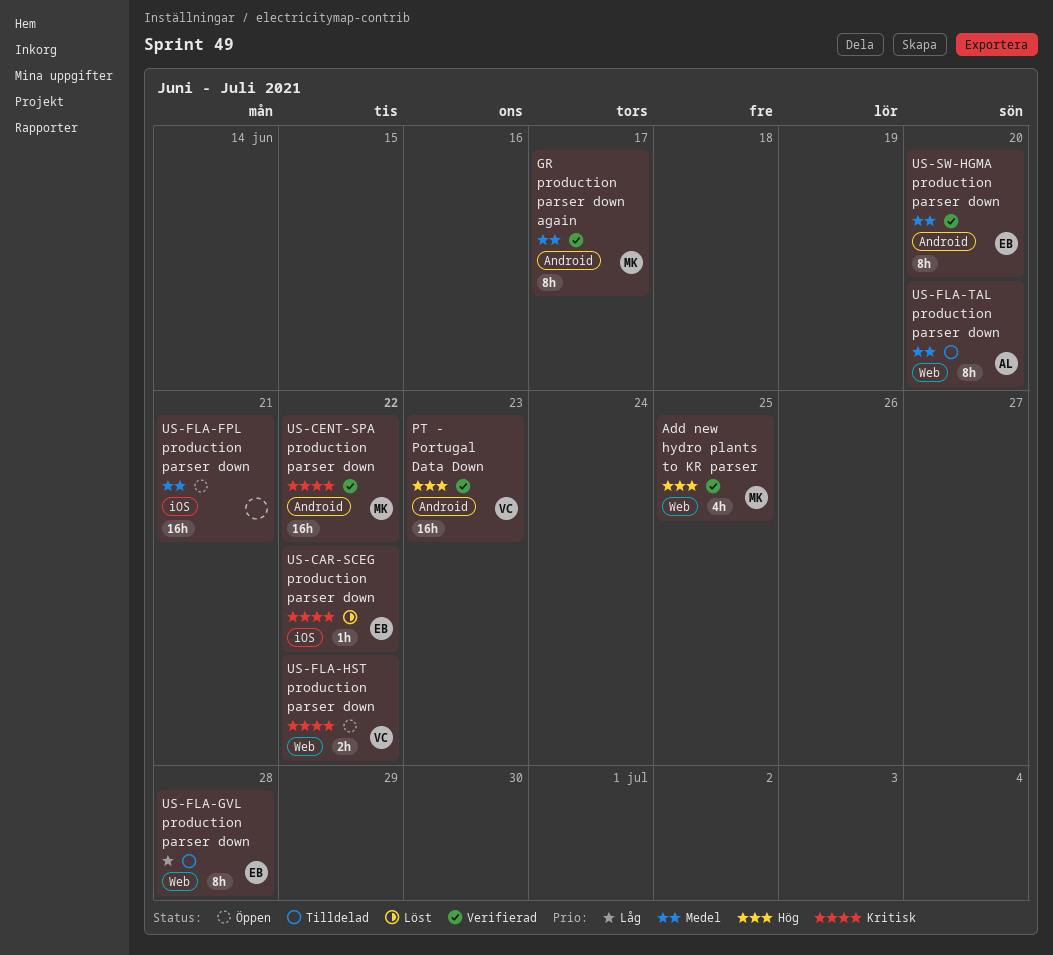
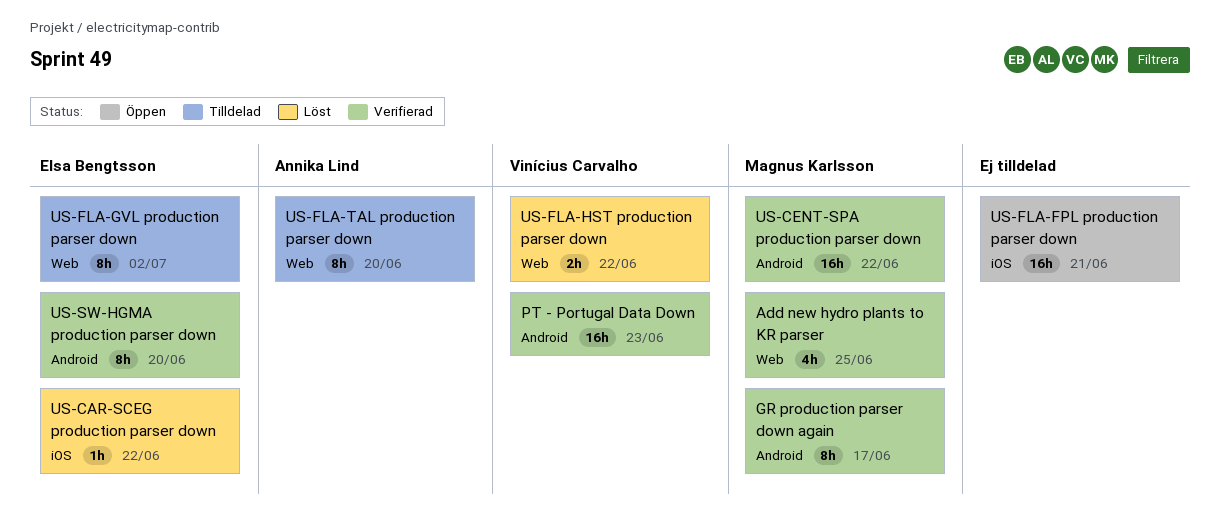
US-FLA-GVL production parser down, due: Jun 28 -> Jul 2
US-FLA-HST production parser down, status: Öppen -> Löst

